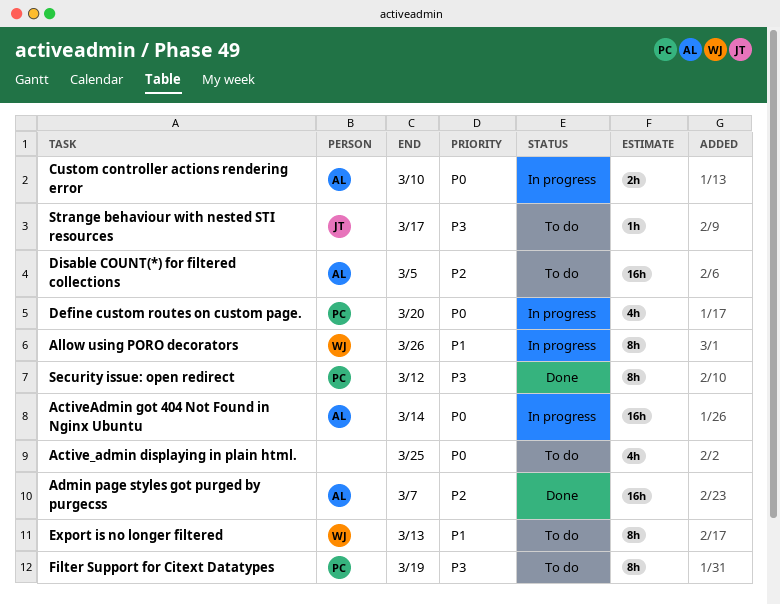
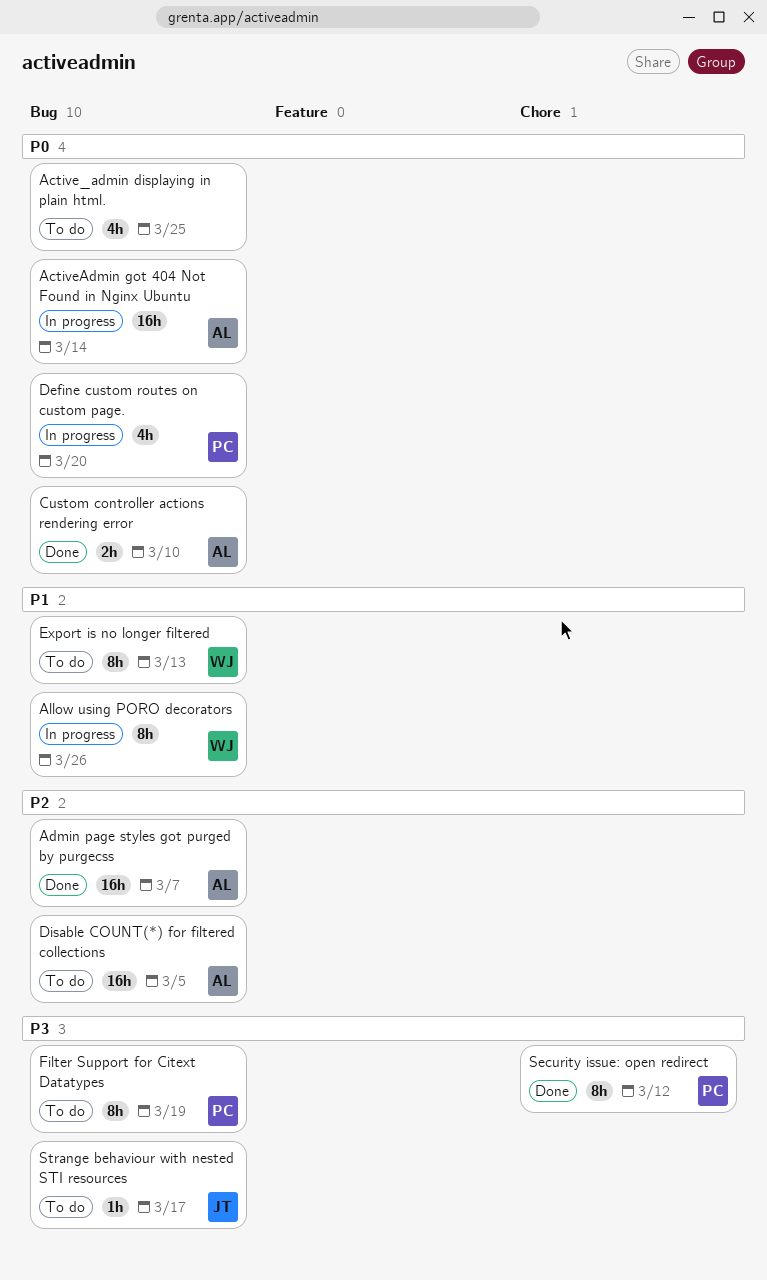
Custom controller actions rendering error, status: In progress -> Done

